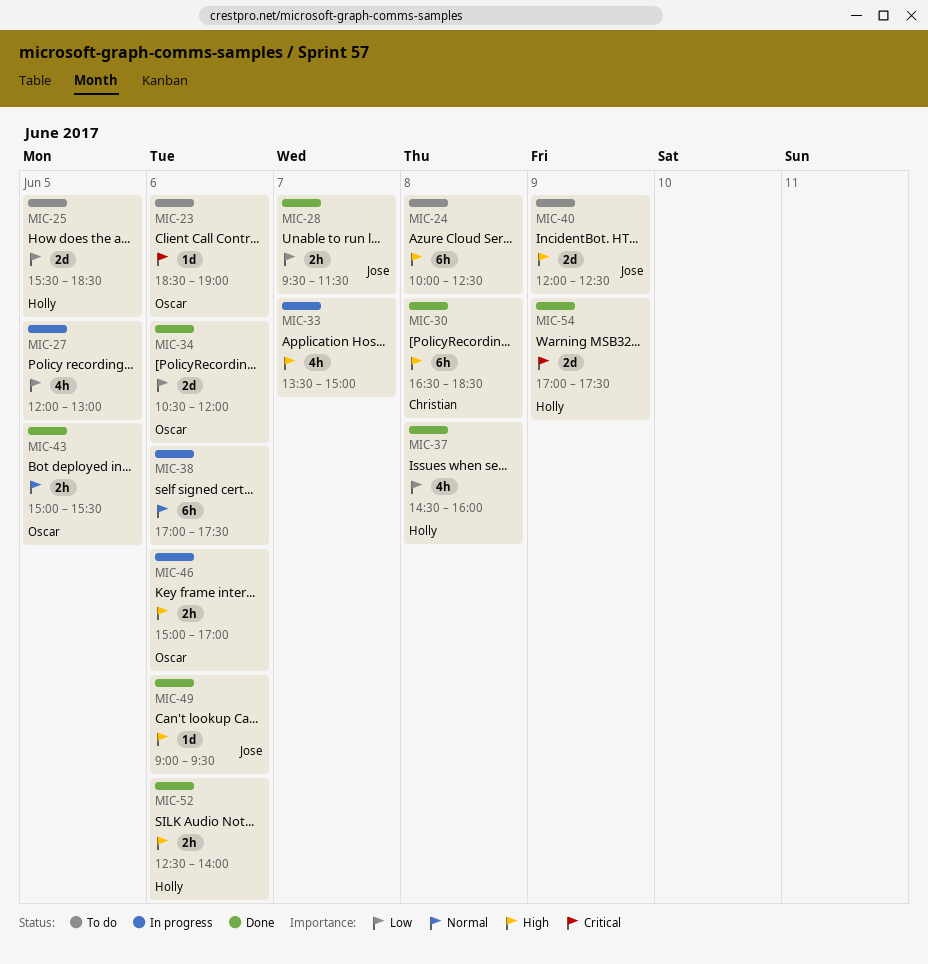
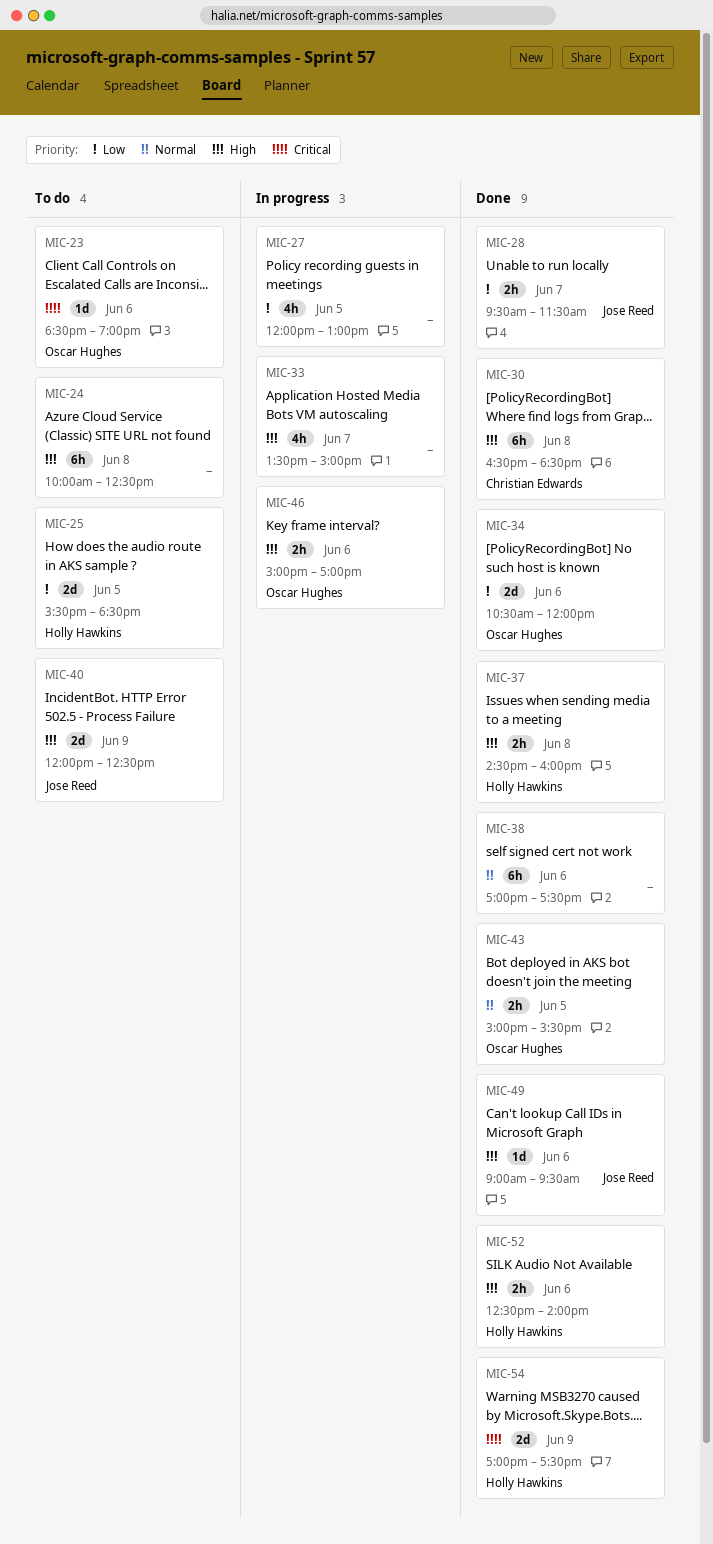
MIC-37, priority: Low -> High
MIC-37, estimate: 4h -> 2h
MIC-38, status: In progress -> Done

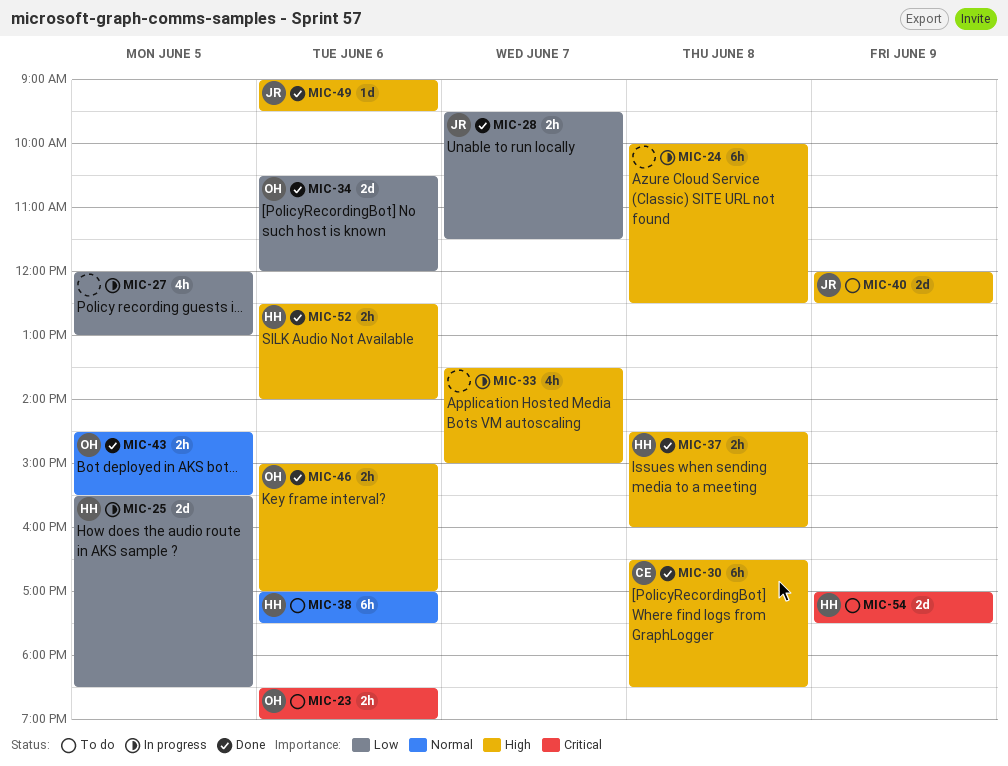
MIC-23, estimate: 1d -> 2h
MIC-24, status: To do -> In progress
MIC-25, status: To do -> In progress
MIC-38, status: Done -> To do
MIC-38, owner: none -> Holly Hawkins
MIC-43, begins: 15:00 -> 14:30
MIC-46, status: In progress -> Done
MIC-54, status: Done -> To do

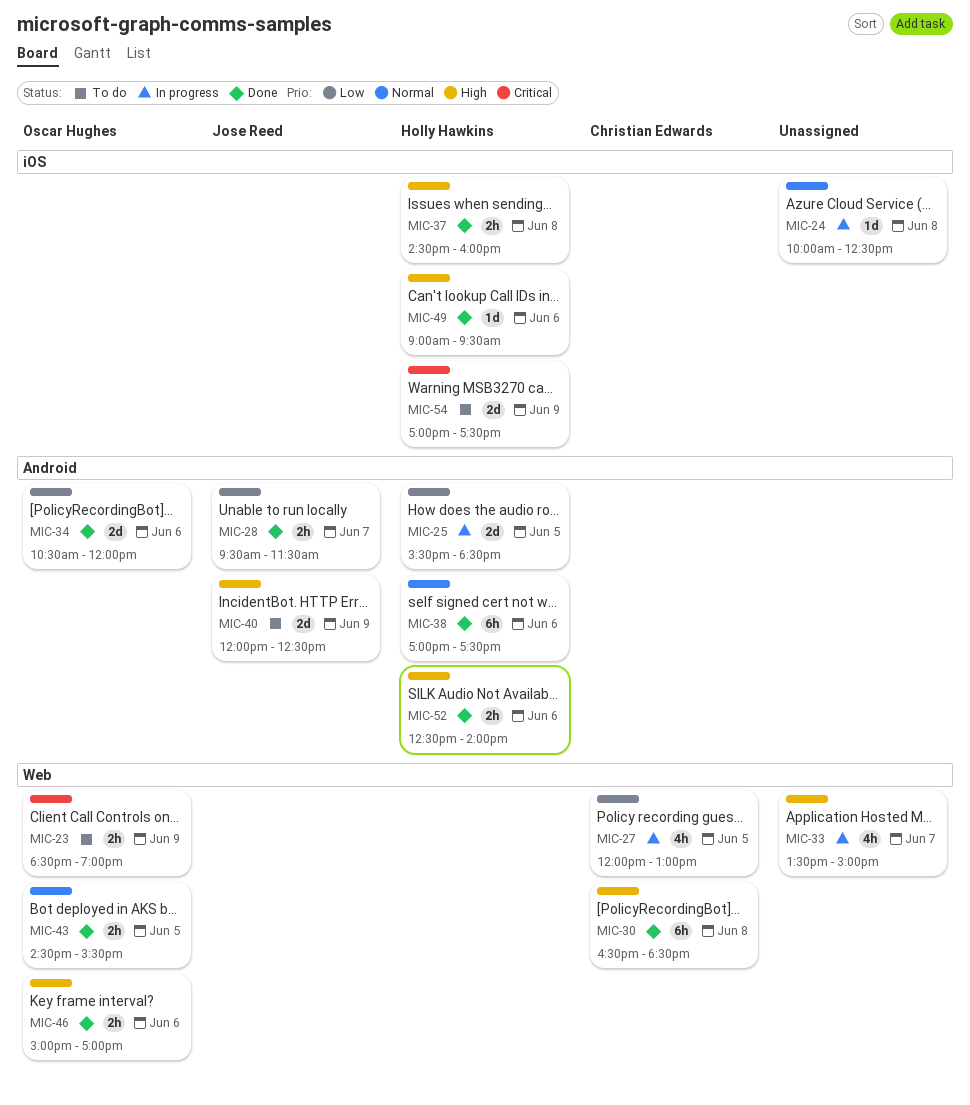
MIC-23, day: Jun 6 -> Jun 9
MIC-24, priority: High -> Normal
MIC-24, estimate: 6h -> 1d
MIC-27, owner: none -> Christian Edwards
MIC-38, status: To do -> Done
MIC-49, owner: Jose Reed -> Holly Hawkins

